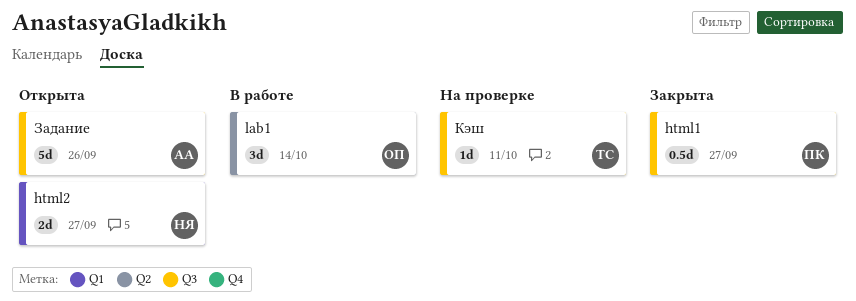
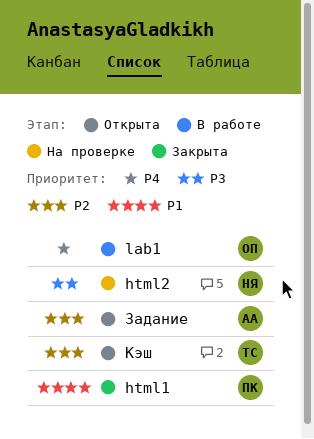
html2, status: Открыта -> На проверке
Кэш, status: На проверке -> Открыта

